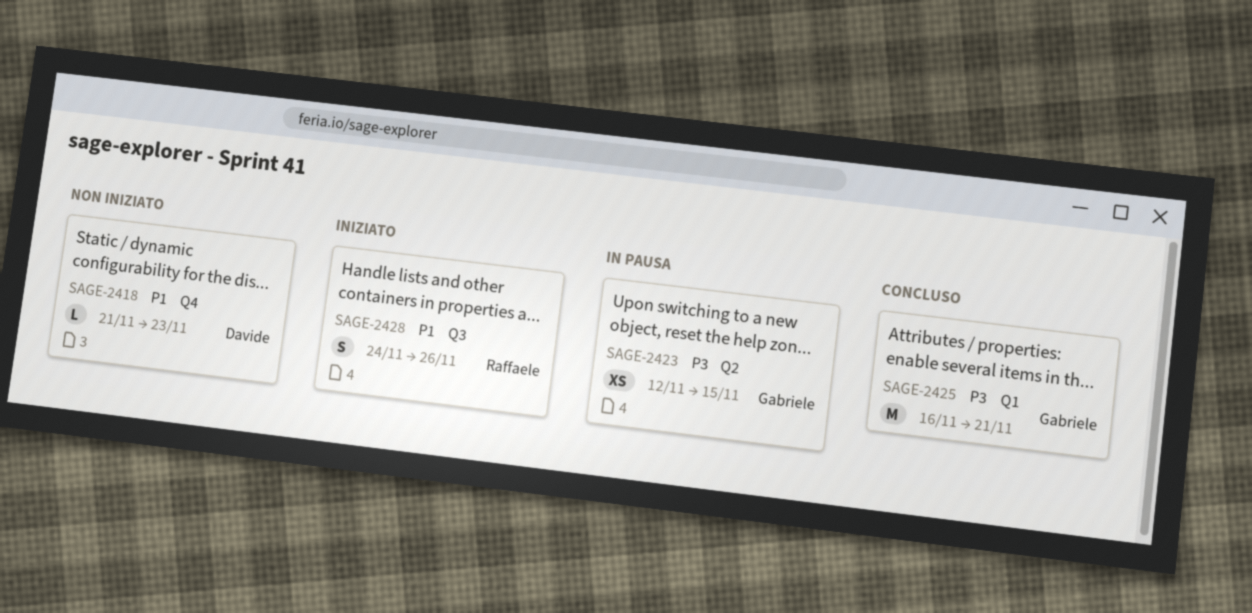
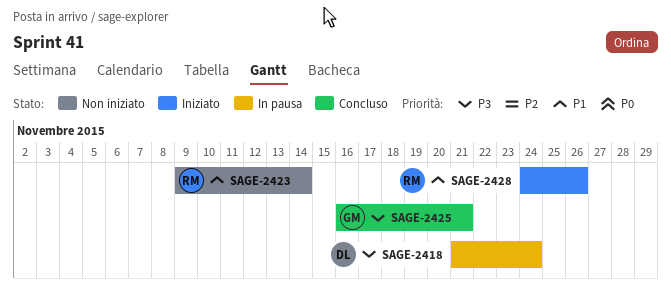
SAGE-2418, status: Non iniziato -> In pausa
SAGE-2418, priority: P1 -> P3
SAGE-2418, due: Nov 23 -> Nov 24
SAGE-2423, status: In pausa -> Non iniziato
SAGE-2423, owner: Gabriele -> Raffaele
SAGE-2423, priority: P3 -> P1
SAGE-2423, start: Nov 12 -> Nov 9
SAGE-2423, due: Nov 15 -> Nov 14

